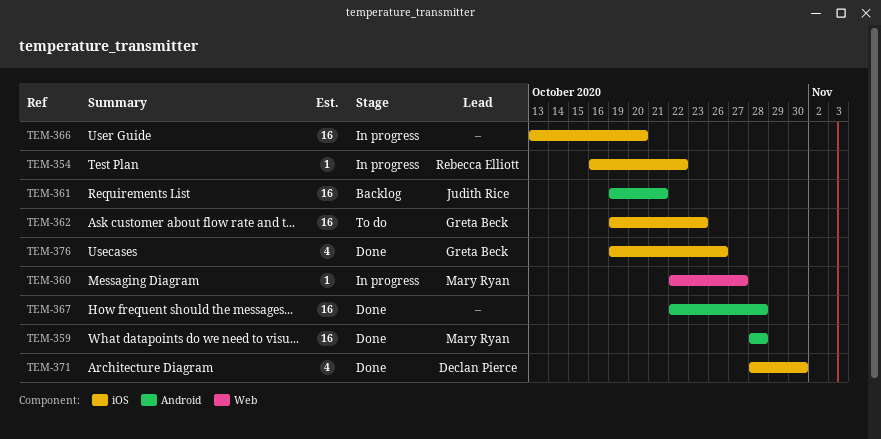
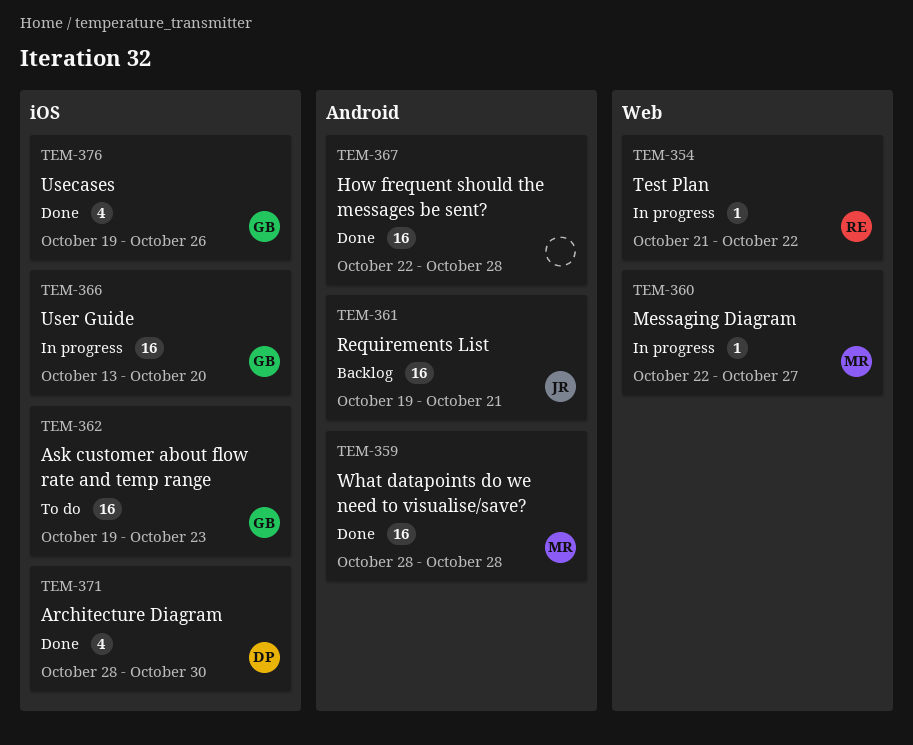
TEM-354, label: iOS -> Web
TEM-354, start: Oct 16 -> Oct 21
TEM-366, owner: none -> Greta Beck

